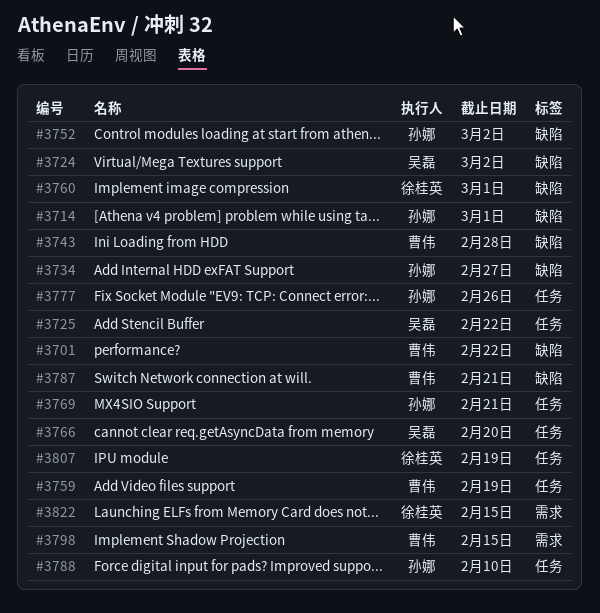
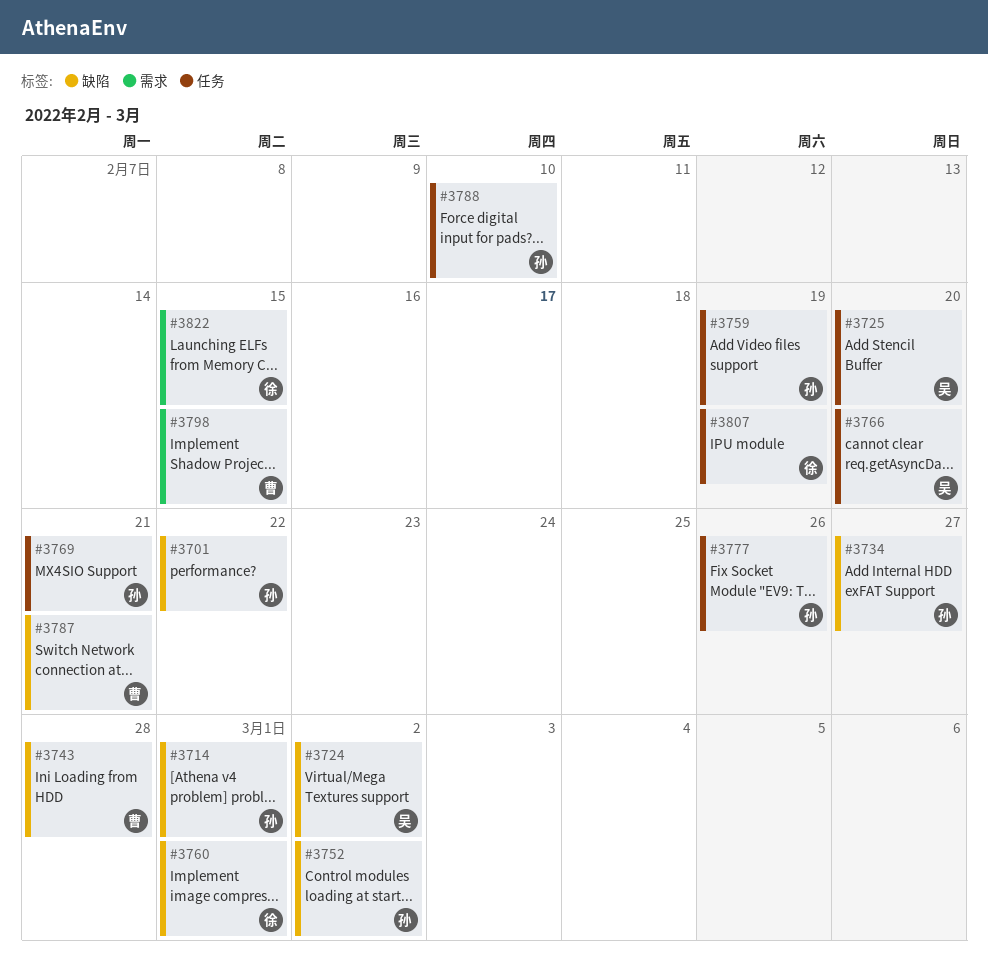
#3701, owner: 曹伟 -> 孙娜
#3725, due: Feb 22 -> Feb 20
#3759, owner: 曹伟 -> 孙娜

